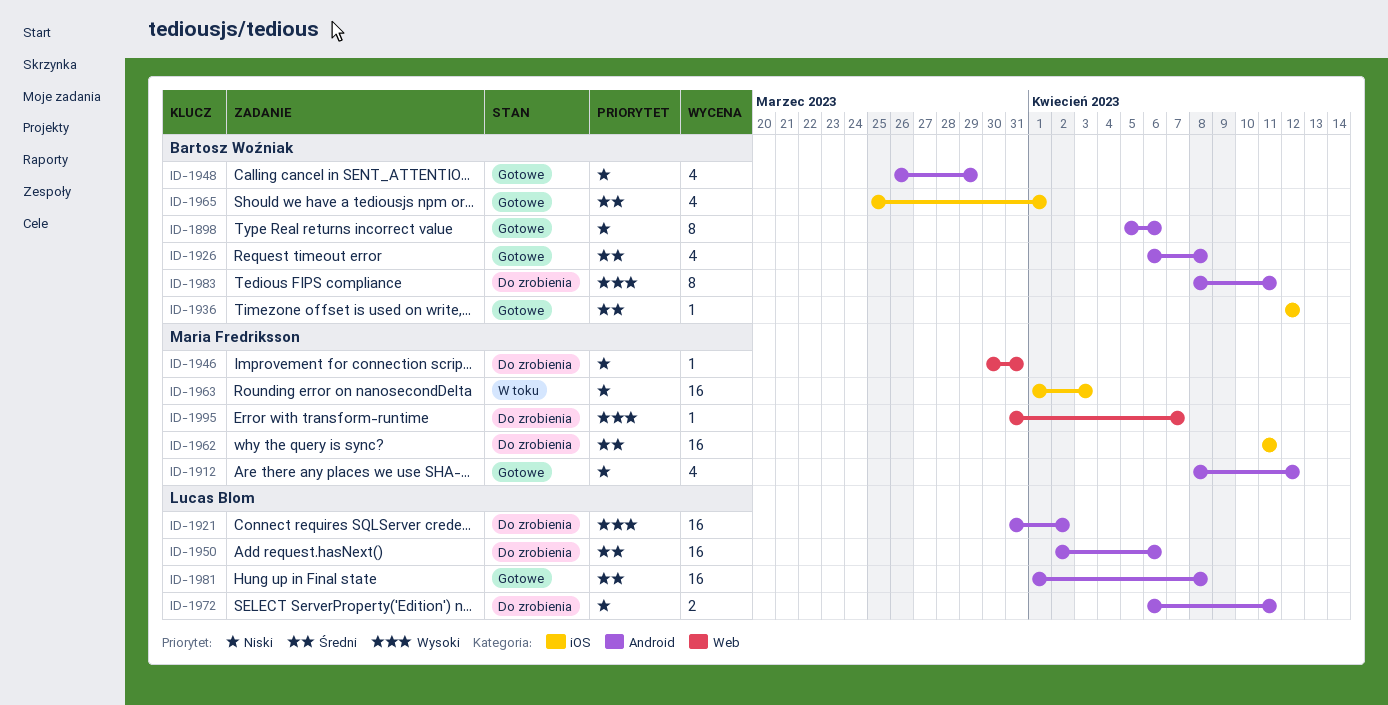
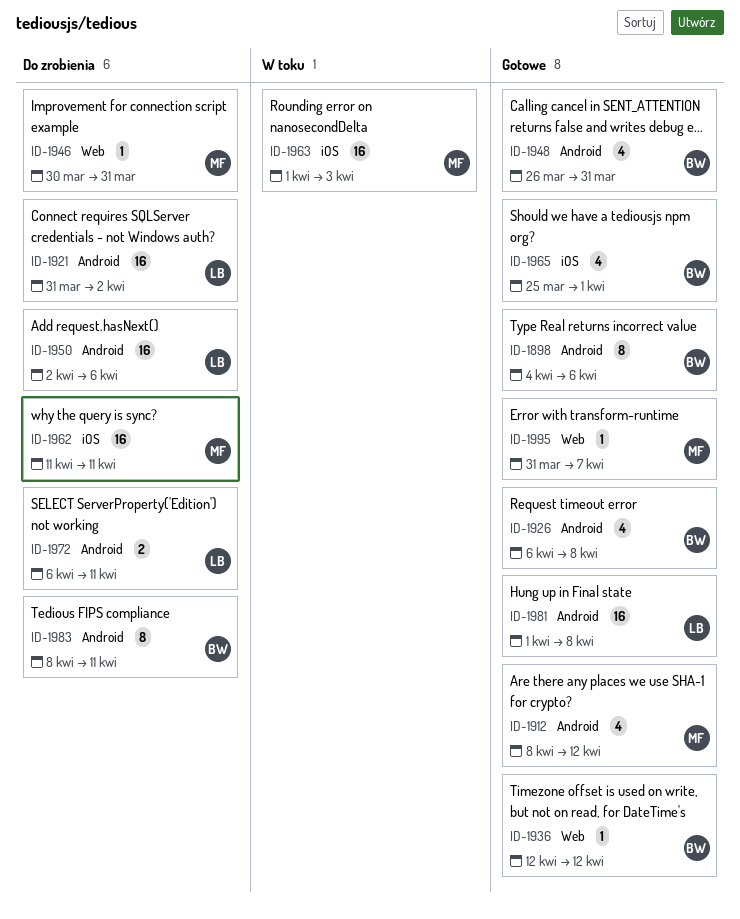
ID-1898, start: Apr 5 -> Apr 4
ID-1936, label: iOS -> Web
ID-1948, due: Mar 29 -> Mar 31
ID-1995, status: Do zrobienia -> Gotowe

